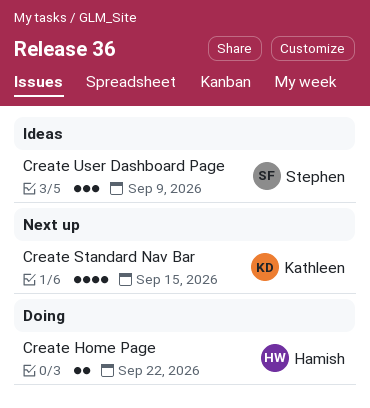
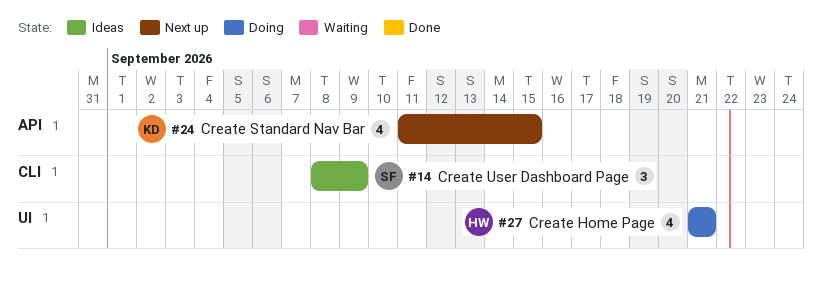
Create Home Page, estimate: 2 -> 4
Create Home Page, due: Sep 22 -> Sep 21

